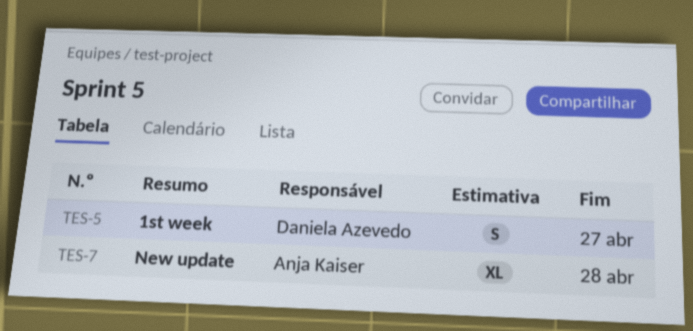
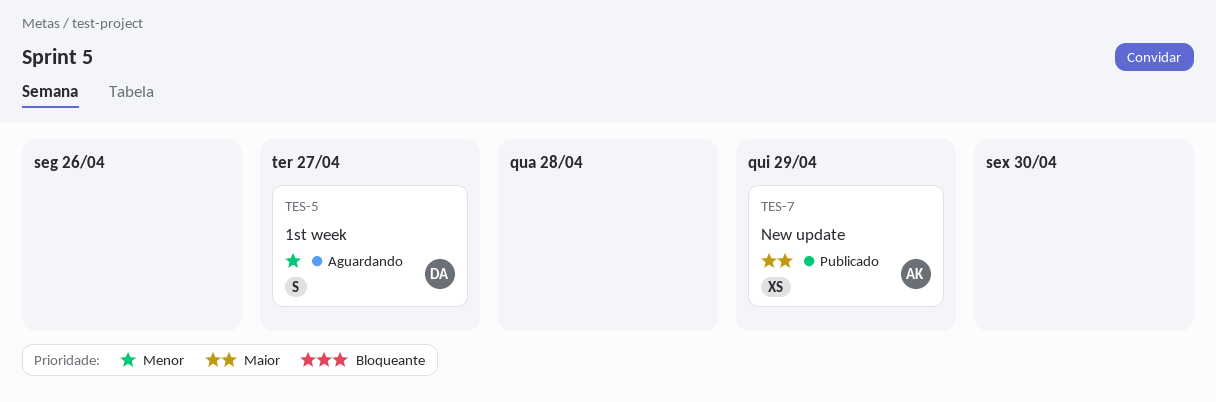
TES-7, estimate: XL -> XS
TES-7, due: Apr 28 -> Apr 29

